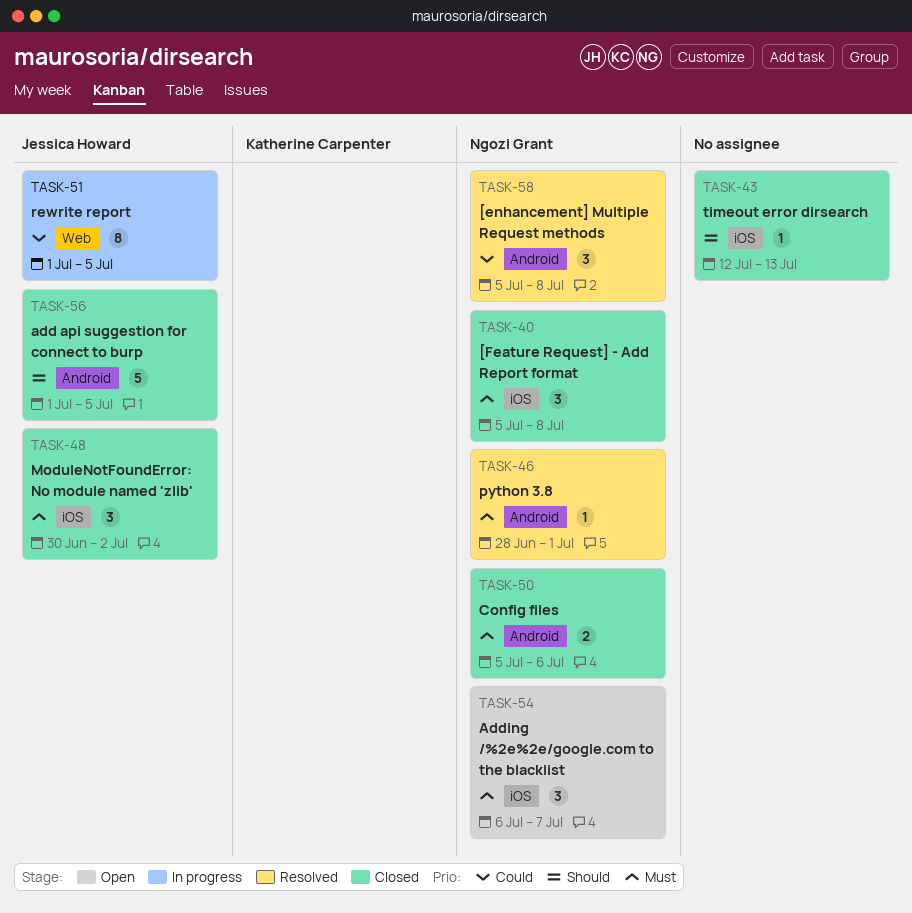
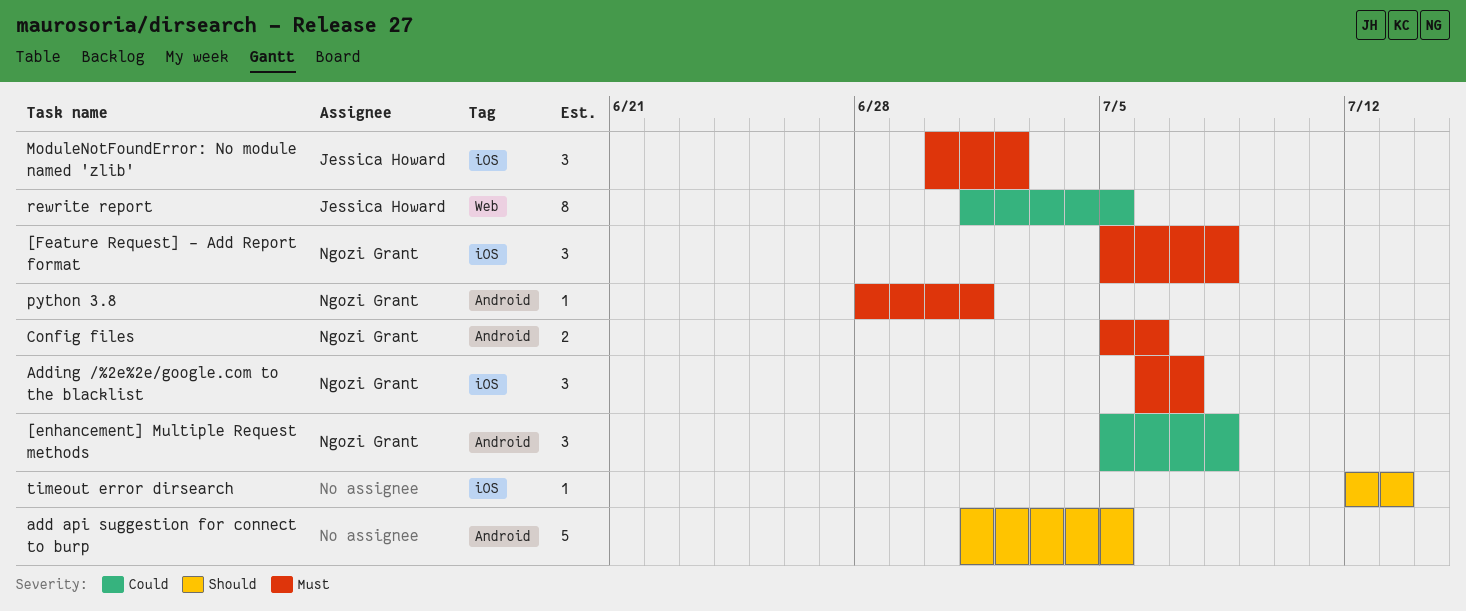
add api suggestion for connect to burp, owner: Jessica Howard -> none

